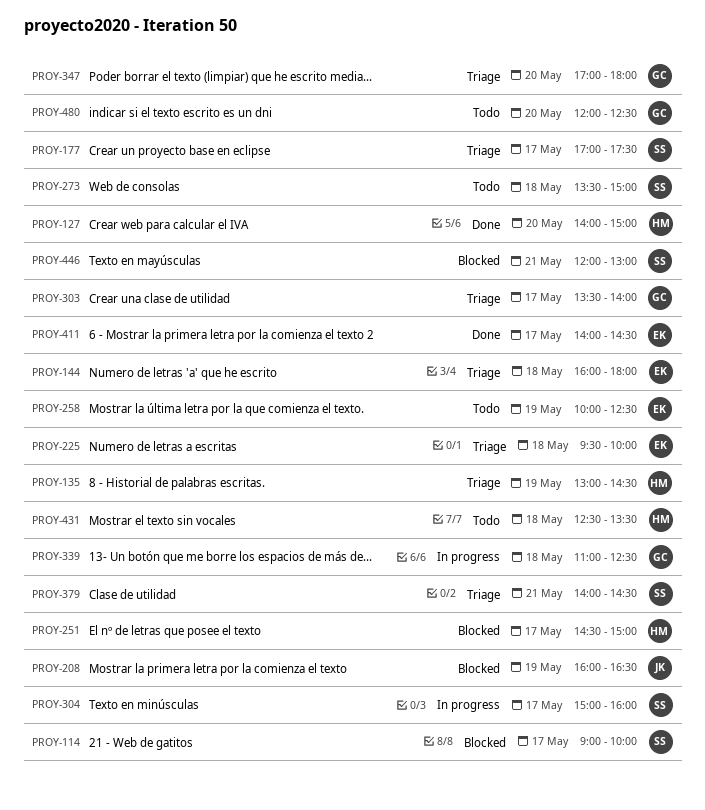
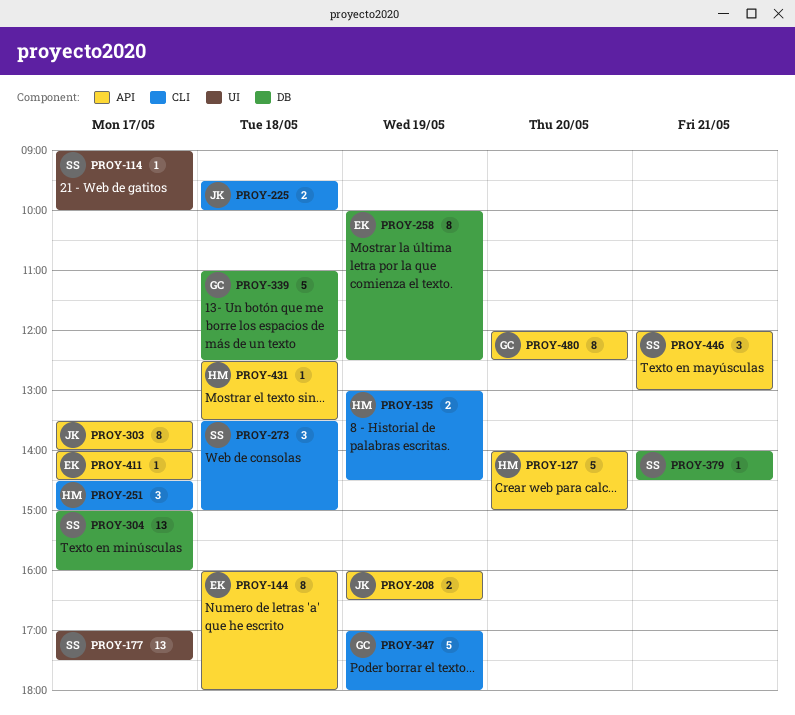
PROY-225, owner: EK -> JK
PROY-303, owner: GC -> JK
PROY-347, day: May 20 -> May 19

